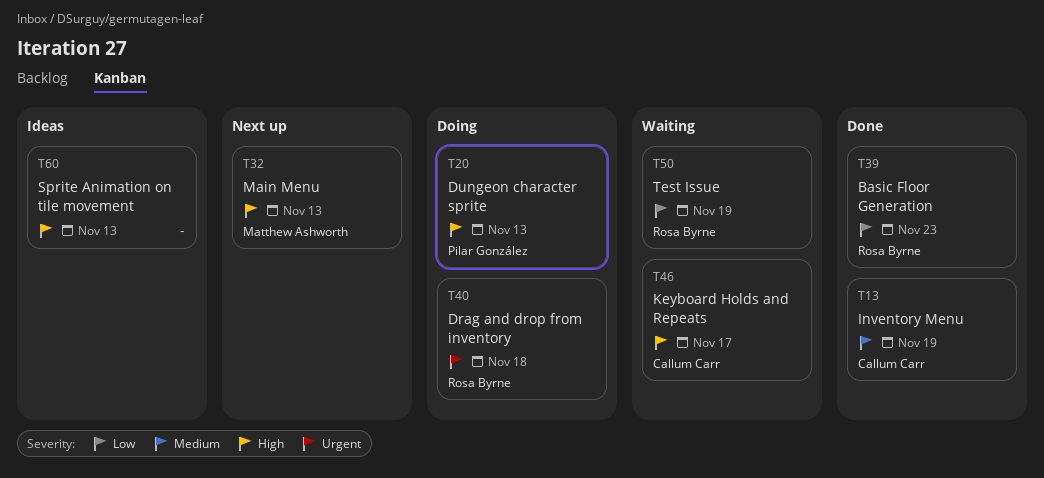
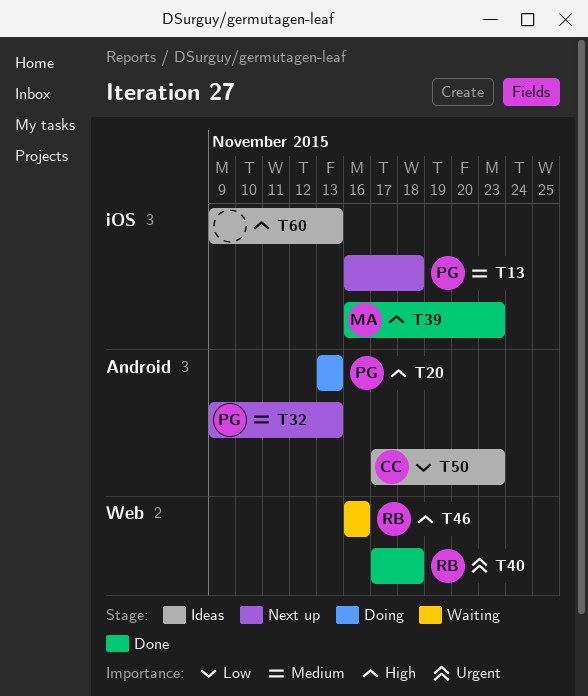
T13, status: Done -> Next up
T13, owner: Callum Carr -> Pilar González
T13, due: Nov 19 -> Nov 18
T32, owner: Matthew Ashworth -> Pilar González
T32, priority: High -> Medium
T39, owner: Rosa Byrne -> Matthew Ashworth
T39, priority: Low -> High
T40, status: Doing -> Done
T46, owner: Callum Carr -> Rosa Byrne
T46, due: Nov 17 -> Nov 16
T50, status: Waiting -> Ideas
T50, owner: Rosa Byrne -> Callum Carr
T50, due: Nov 19 -> Nov 23

